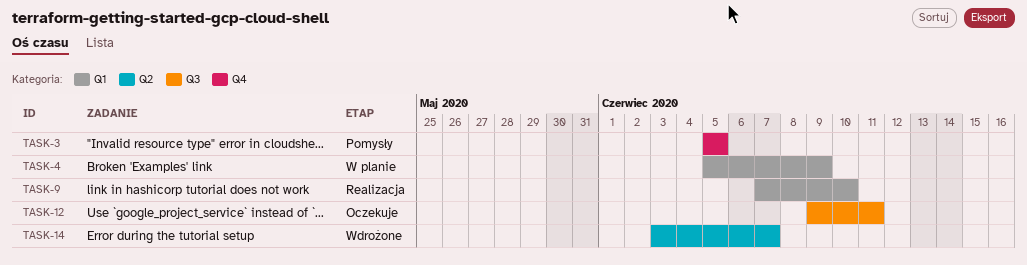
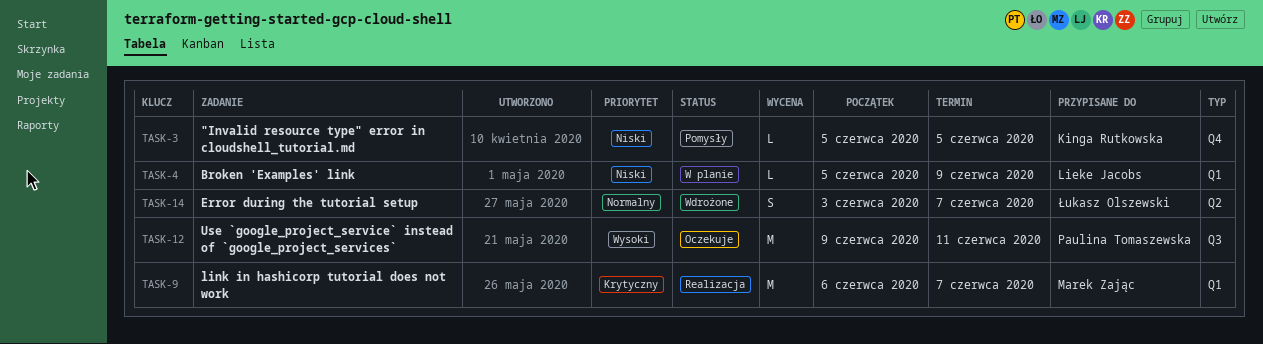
TASK-9, start: Jun 7 -> Jun 6
TASK-9, due: Jun 10 -> Jun 7

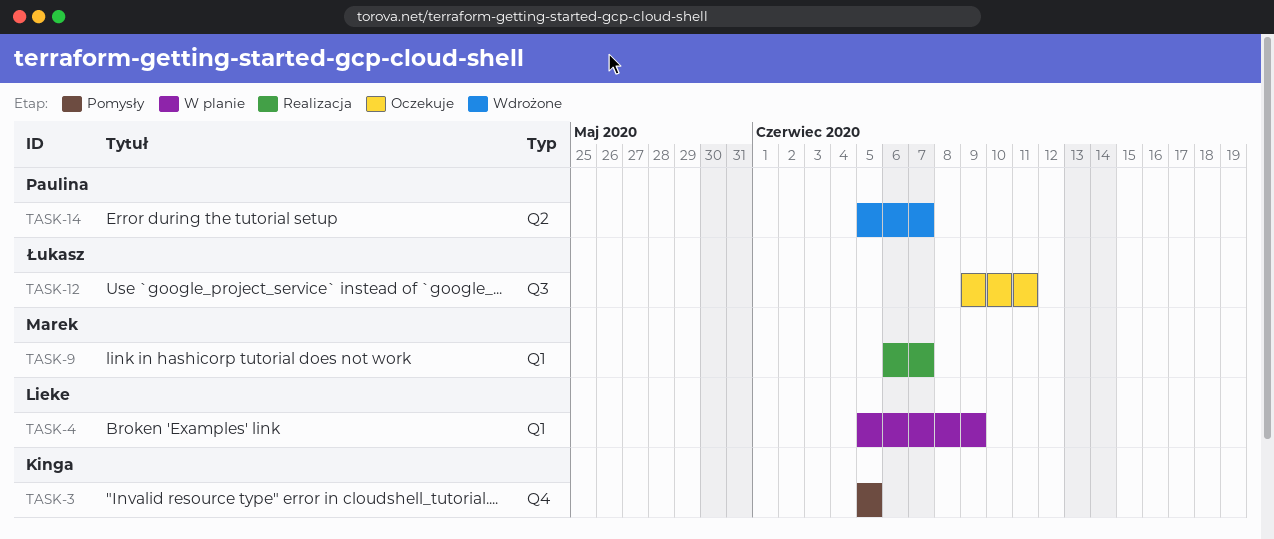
TASK-12, owner: Paulina Tomaszewska -> Łukasz Olszewski
TASK-14, owner: Łukasz Olszewski -> Paulina Tomaszewska
TASK-14, start: Jun 3 -> Jun 5

